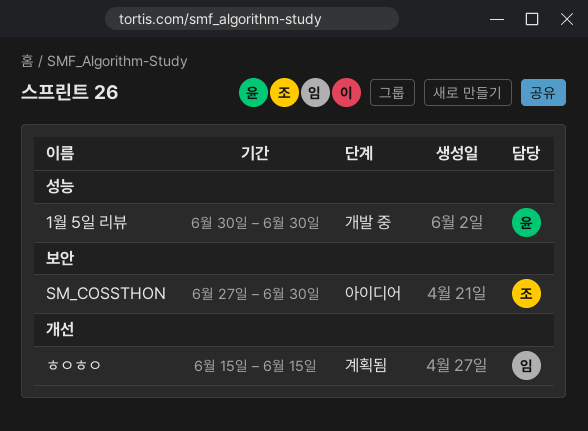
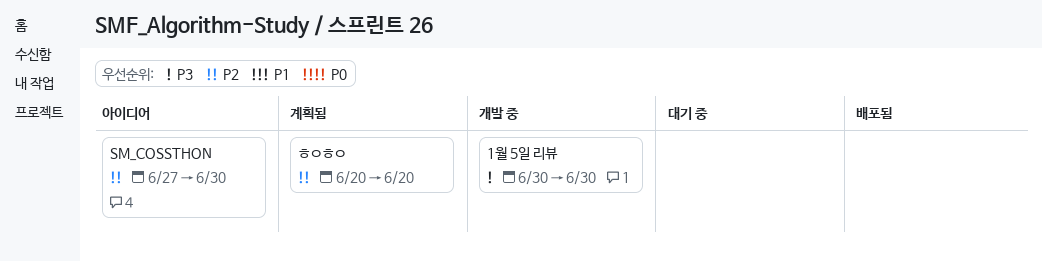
ㅎㅇㅎㅇ, start: Jun 15 -> Jun 20
ㅎㅇㅎㅇ, due: Jun 15 -> Jun 20

